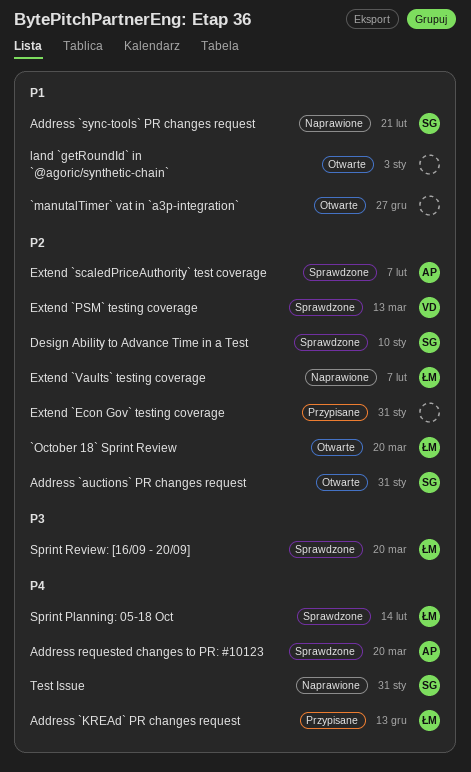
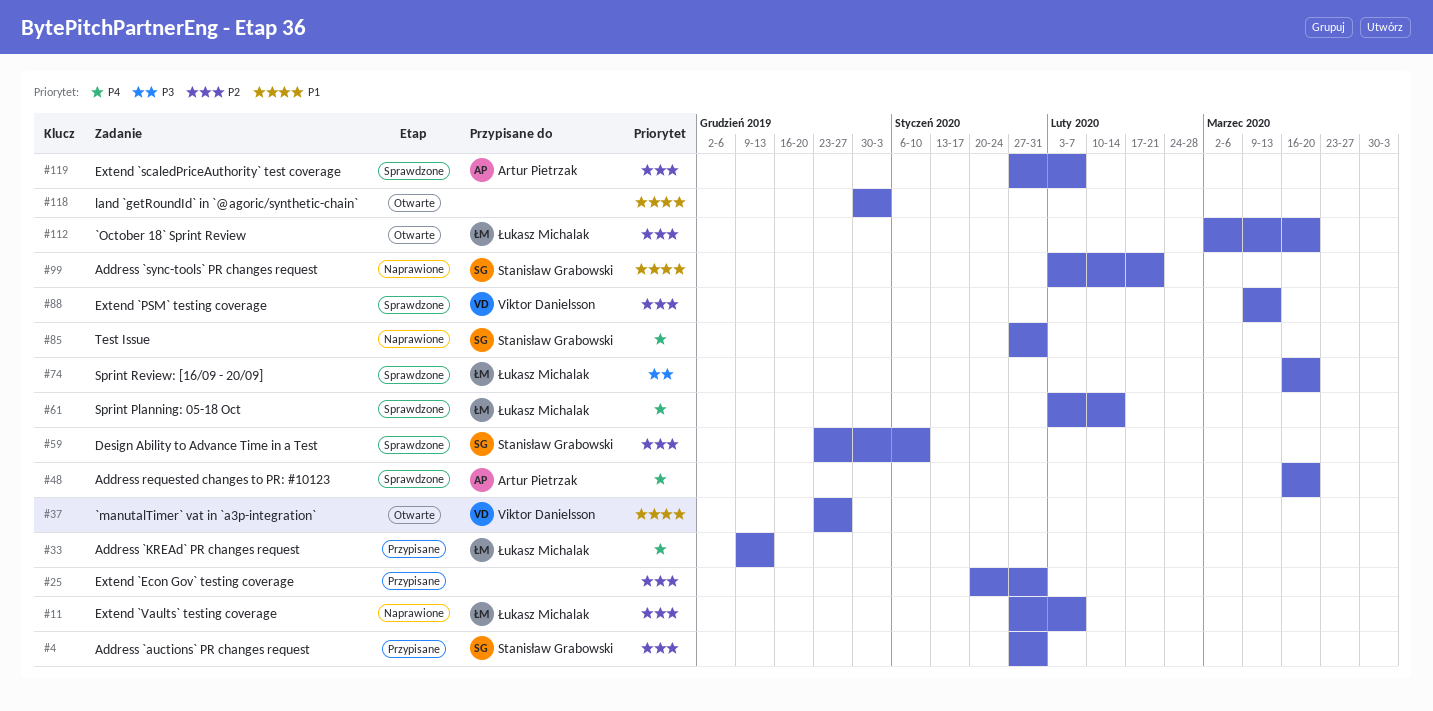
`manutalTimer` vat in `a3p-integration`, owner: none -> Viktor Danielsson
Address `auctions` PR changes request, status: Otwarte -> Przypisane

